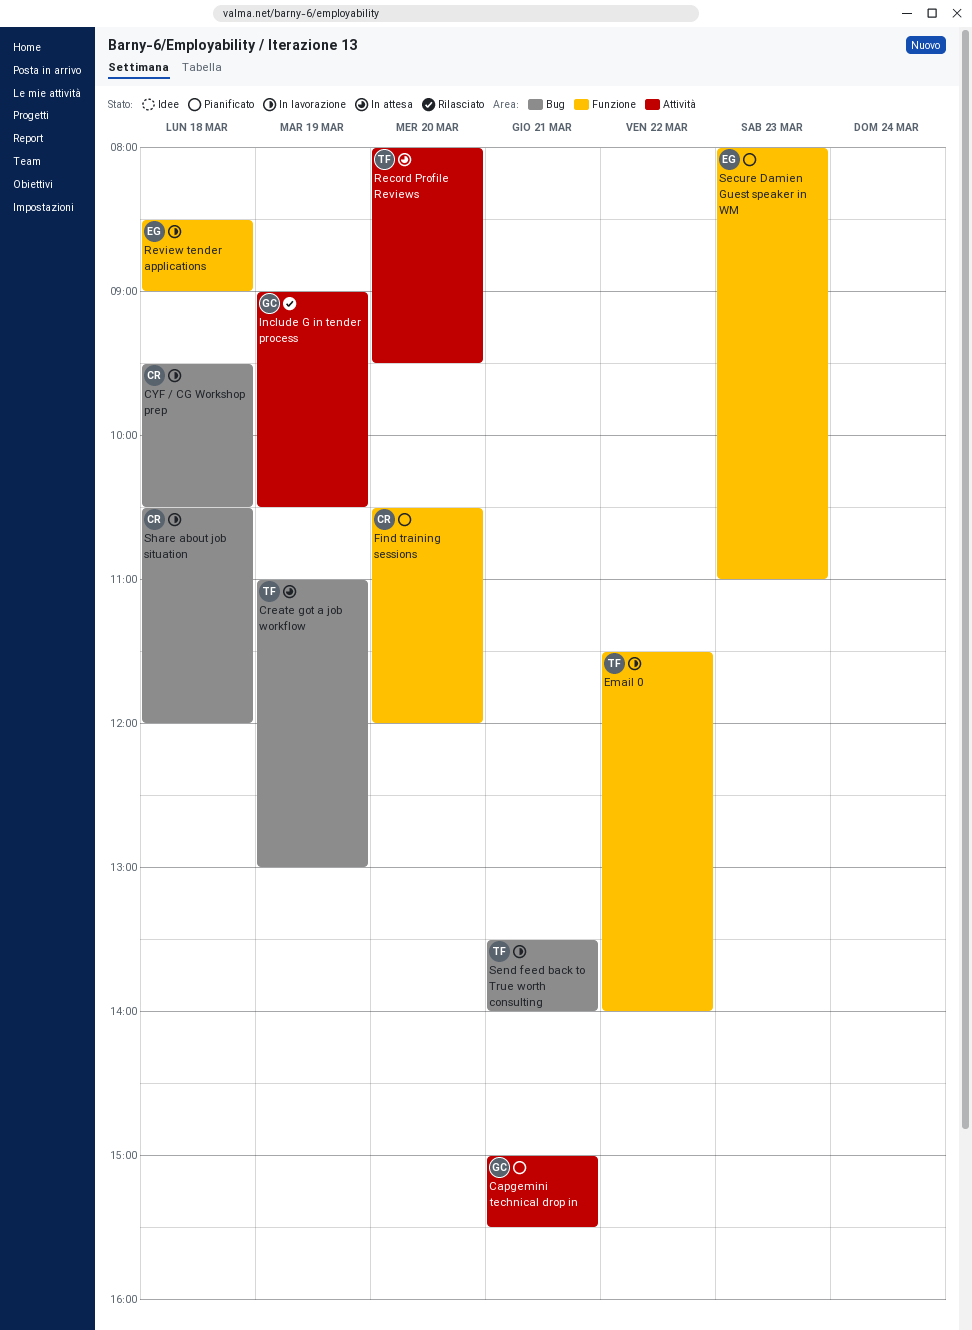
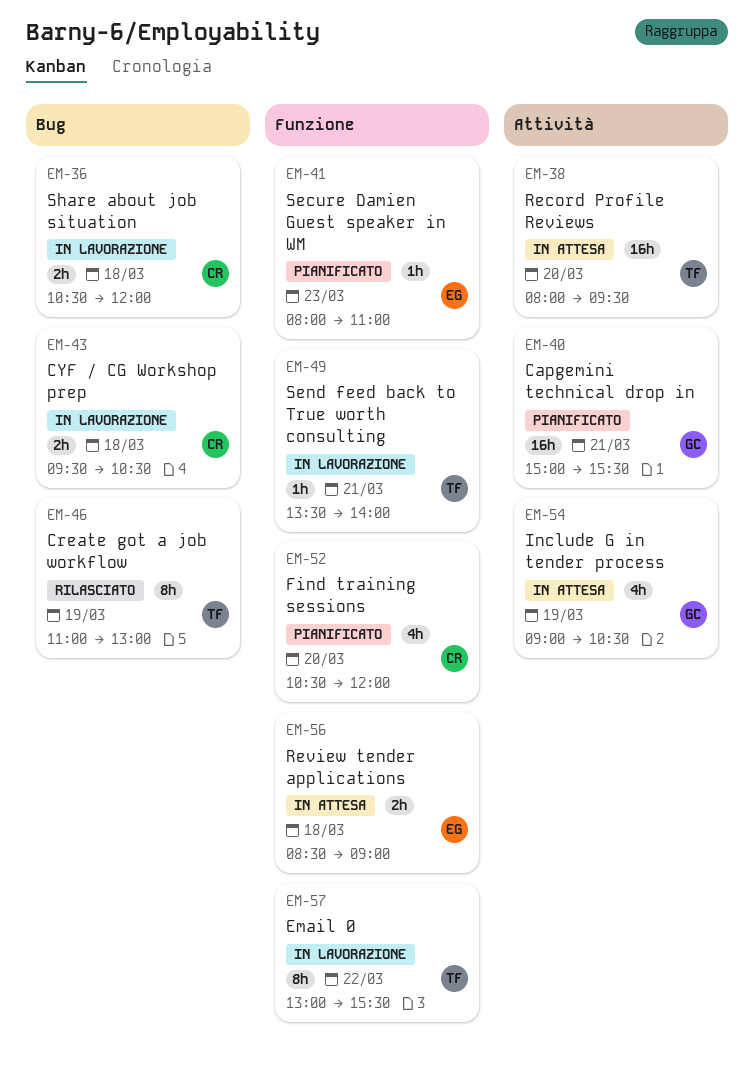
Create got a job workflow, status: In attesa -> Rilasciato
Email 0, begins: 11:30 -> 13:00
Email 0, ends: 14:00 -> 15:30
Include G in tender process, status: Rilasciato -> In attesa
Review tender applications, status: In lavorazione -> In attesa
Send feed back to True worth consulting, label: Bug -> Funzione

